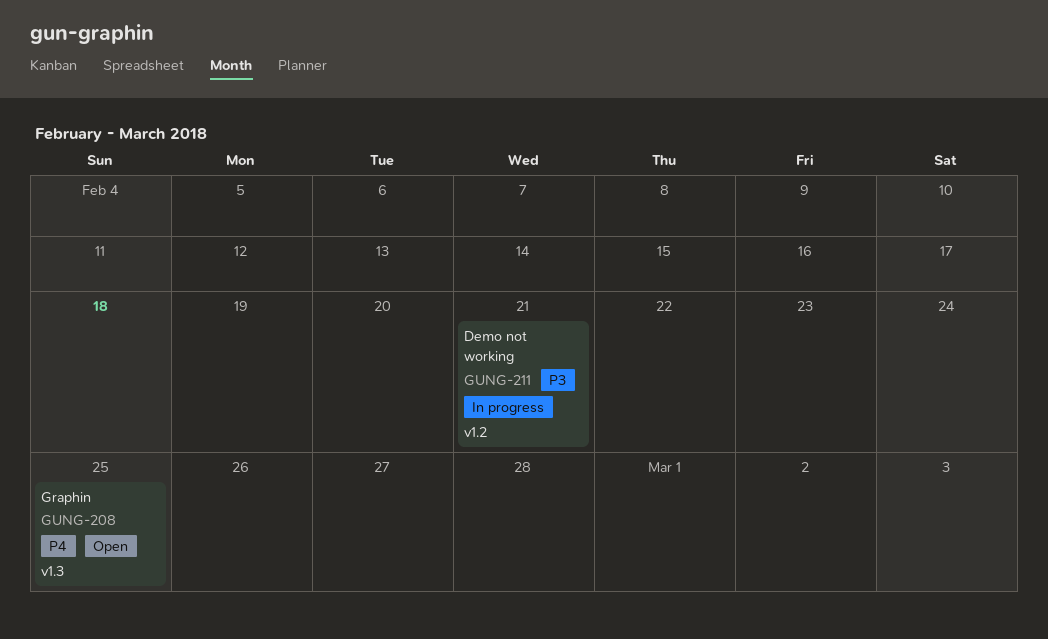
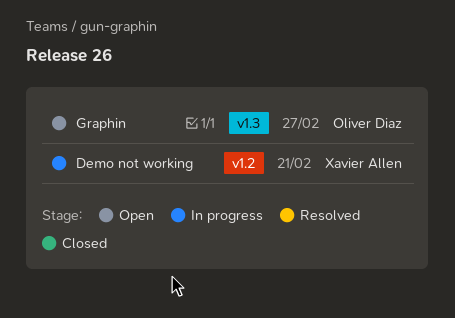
Graphin, due: Feb 25 -> Feb 27

